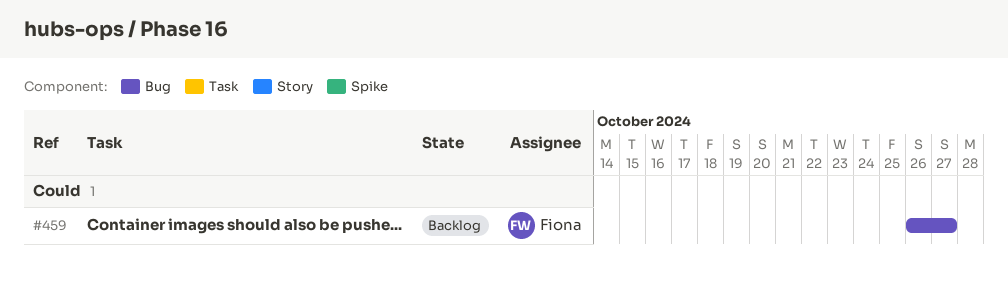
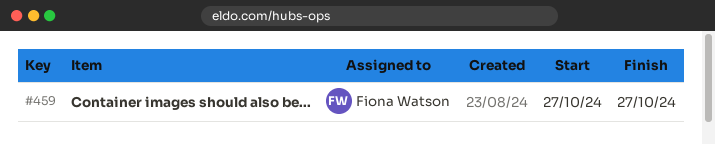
#459, start: Oct 26 -> Oct 27

